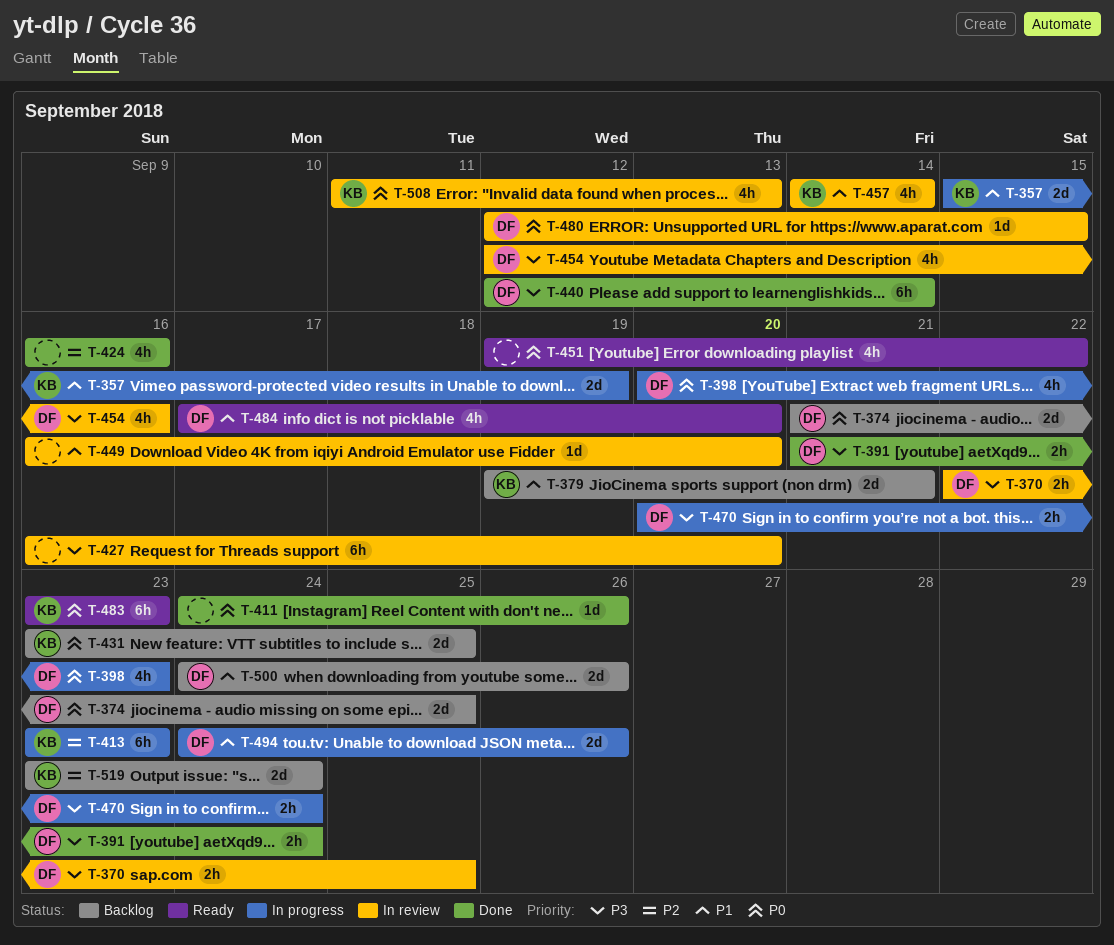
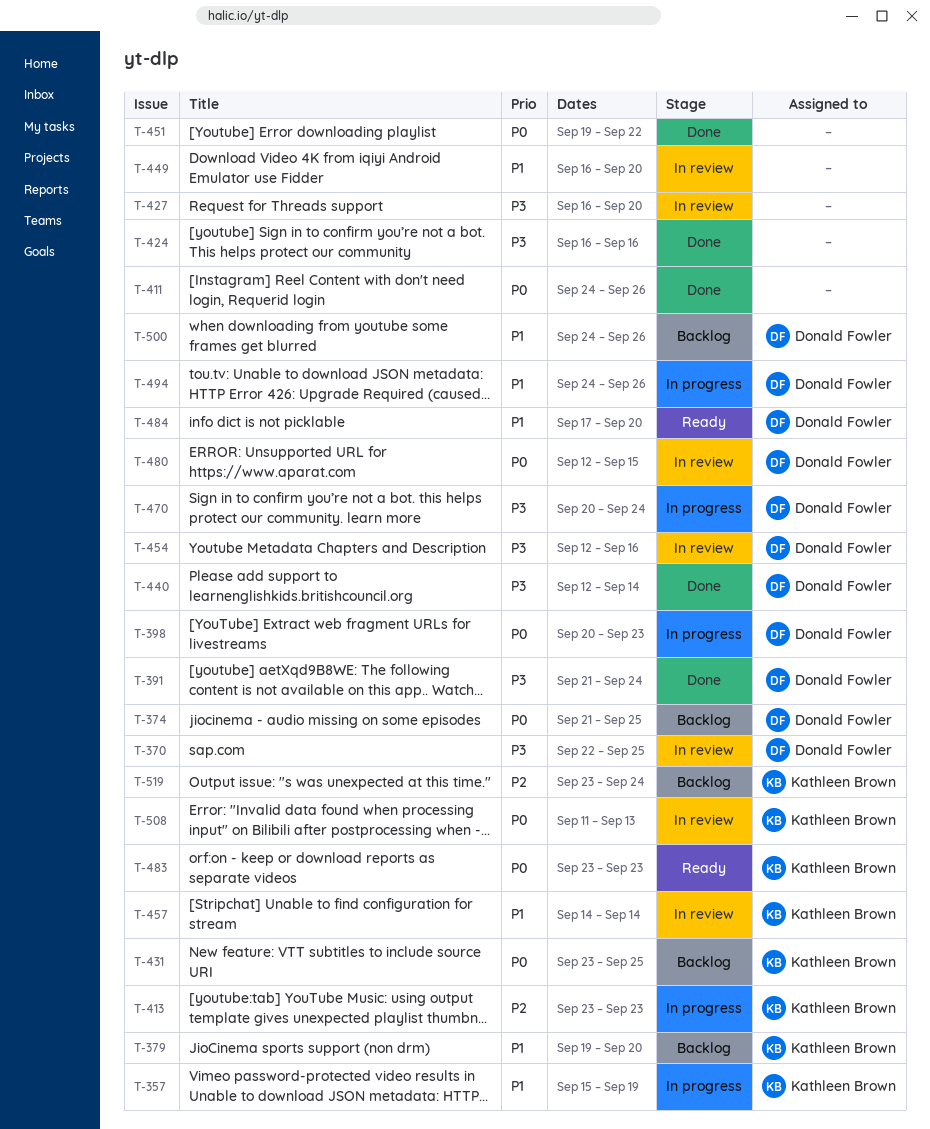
T-379, due: Sep 21 -> Sep 20
T-424, priority: P2 -> P3
T-451, status: Ready -> Done

